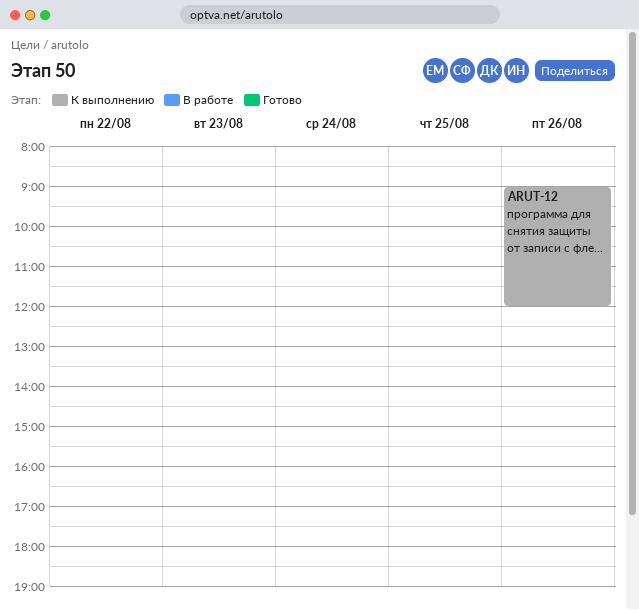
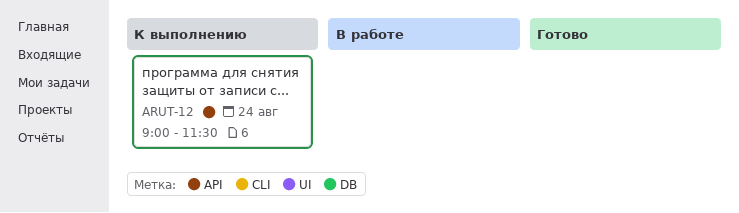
ARUT-12, day: Aug 26 -> Aug 24
ARUT-12, ends: 12:00 -> 11:30

